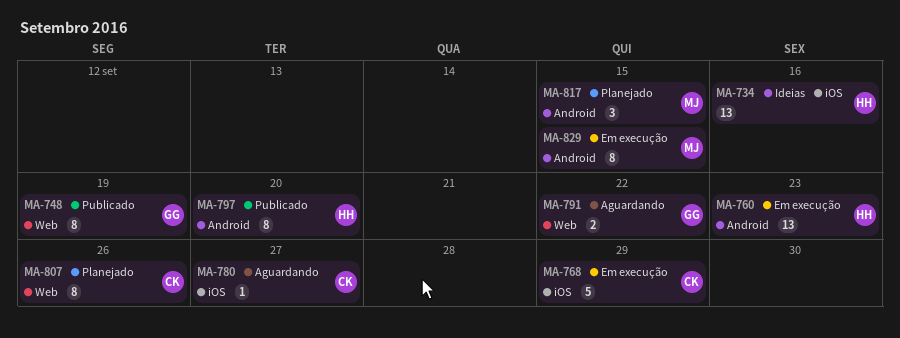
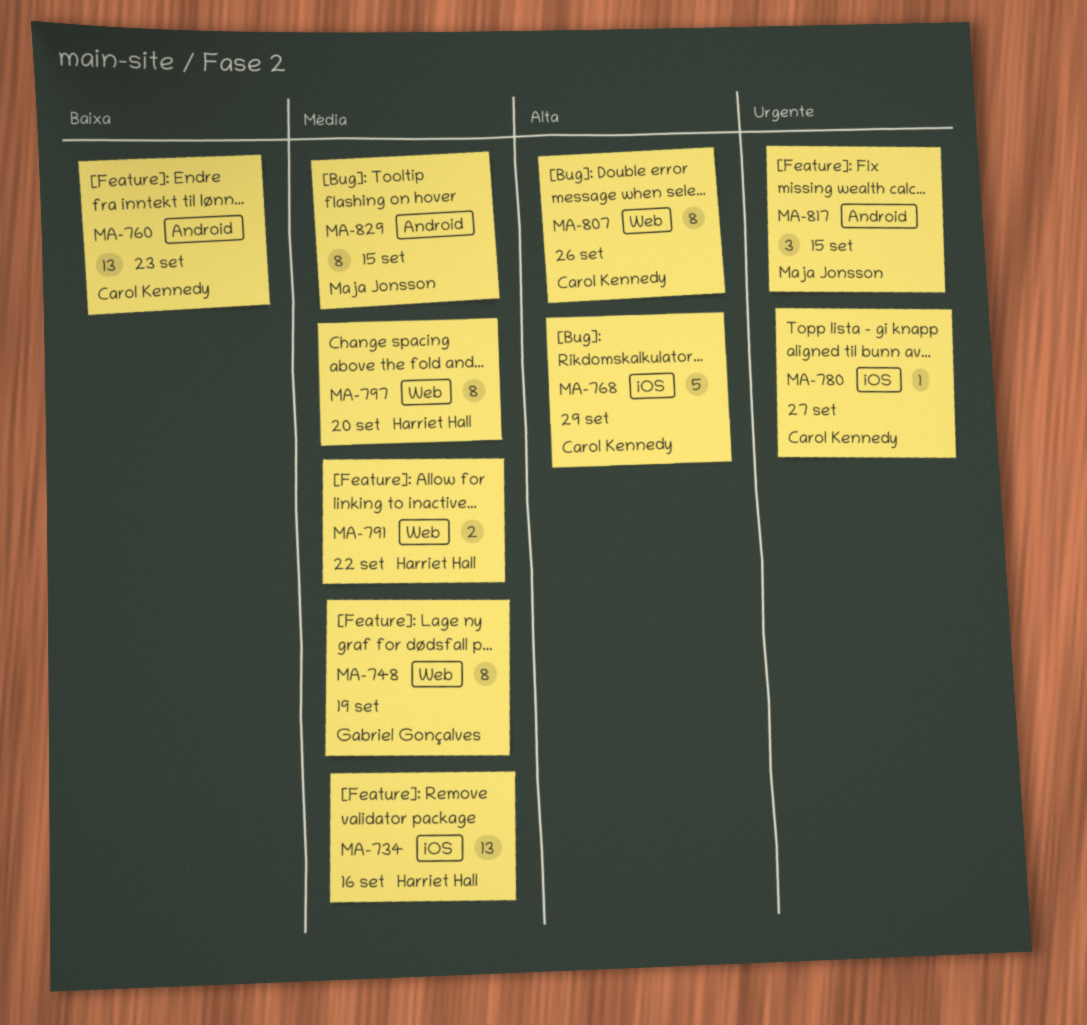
MA-760, owner: Harriet Hall -> Carol Kennedy
MA-791, owner: Gabriel Gonçalves -> Harriet Hall
MA-797, label: Android -> Web

